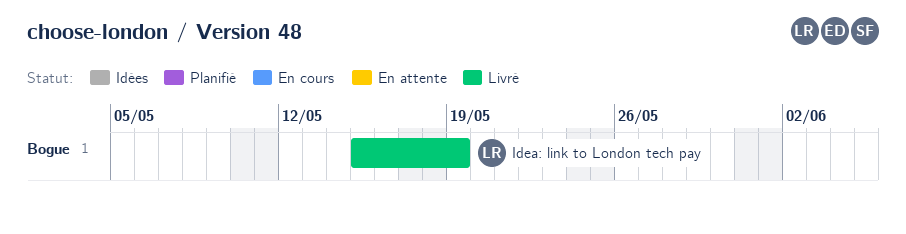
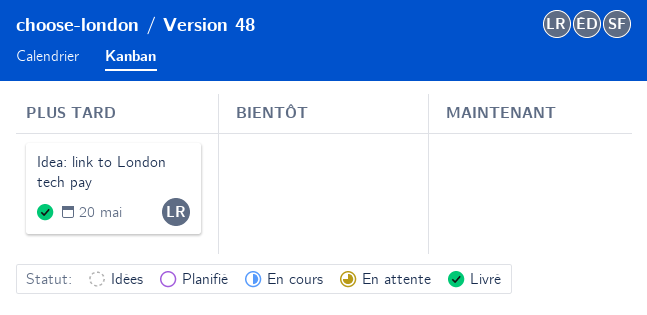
Idea: link to London tech pay, due: May 19 -> May 20

